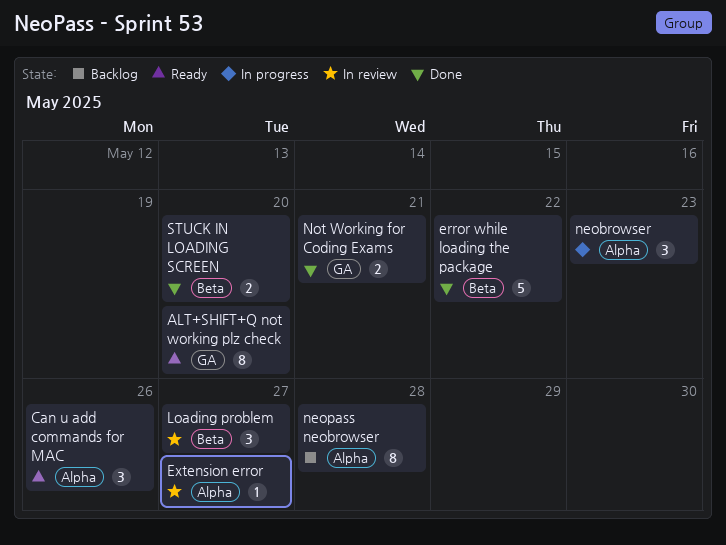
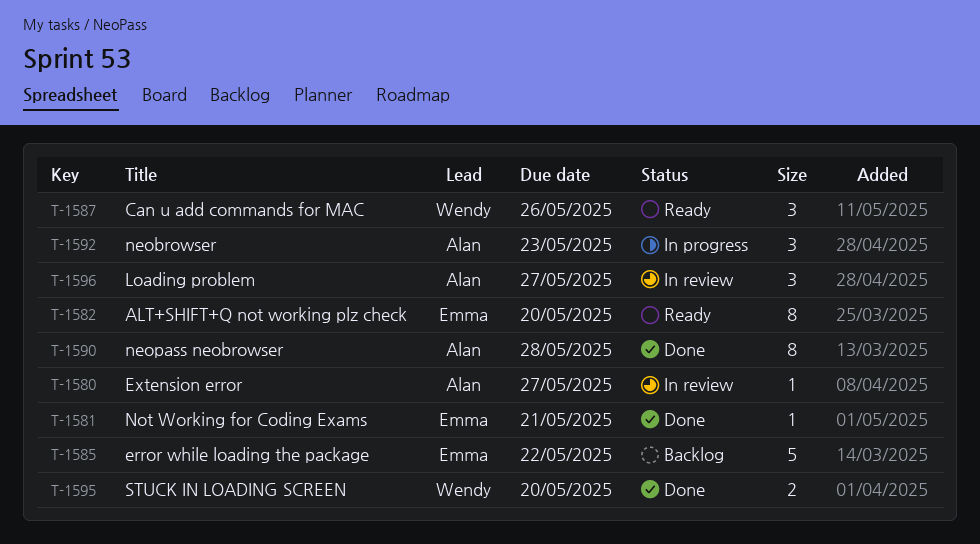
error while loading the package, status: Done -> Backlog
neopass neobrowser, status: Backlog -> Done
Not Working for Coding Exams, estimate: 2 -> 1

